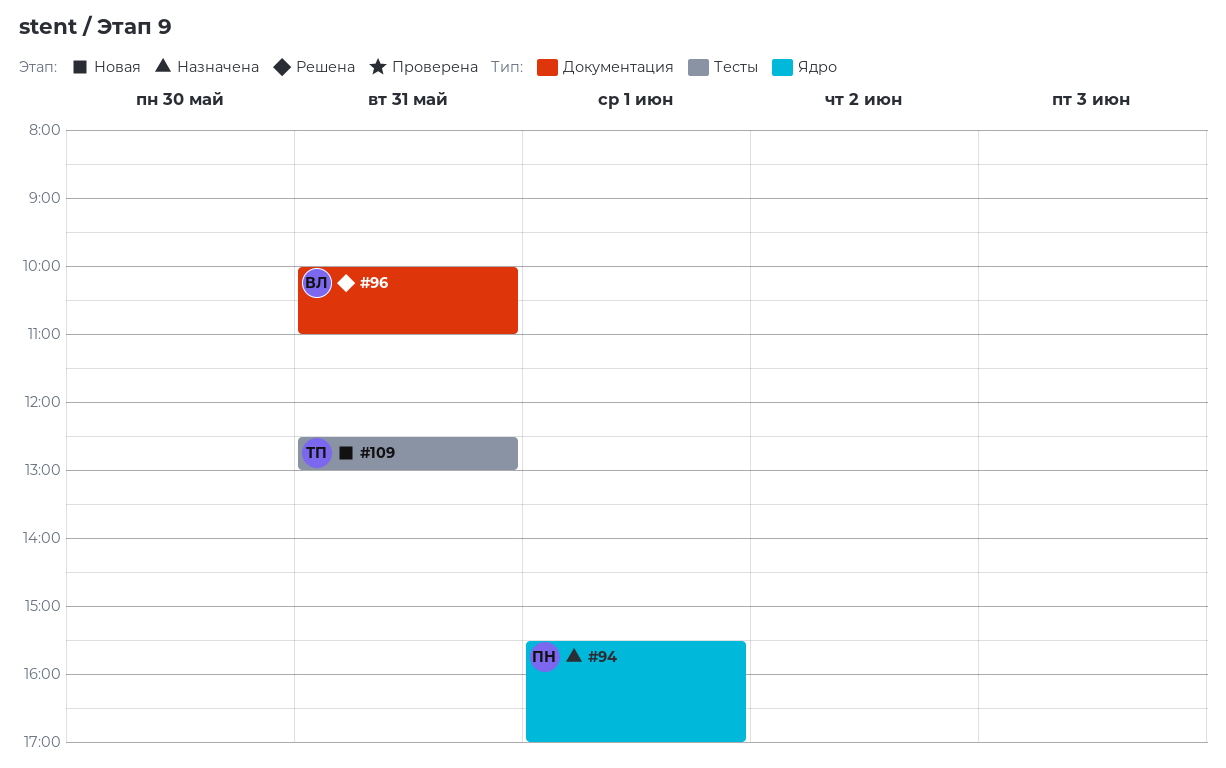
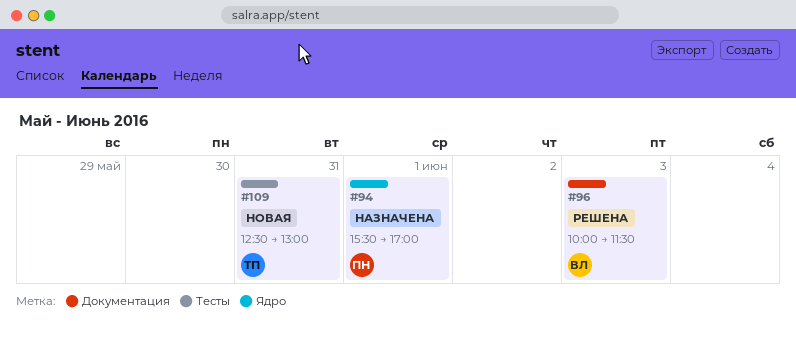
#96, day: May 31 -> Jun 3
#96, ends: 11:00 -> 11:30

